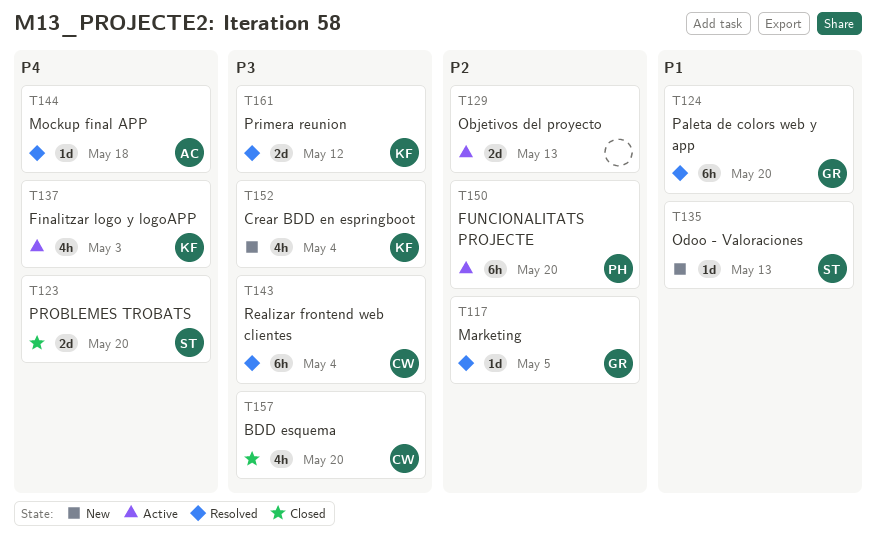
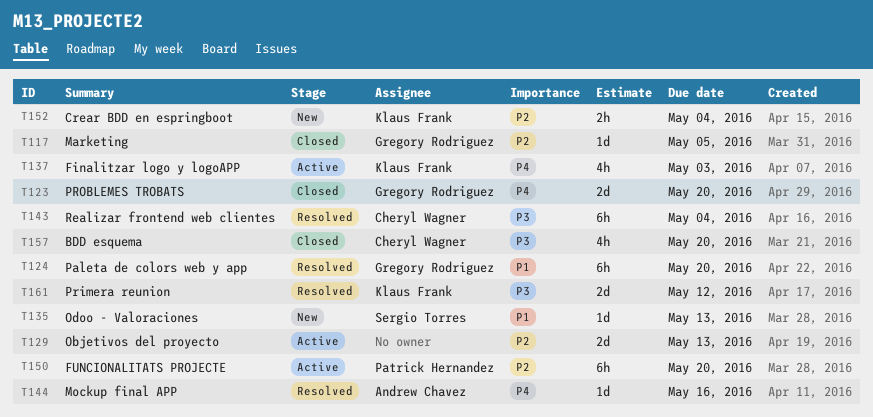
T117, status: Resolved -> Closed
T123, owner: Sergio Torres -> Gregory Rodriguez
T144, due: May 18 -> May 16
T152, priority: P3 -> P2
T152, estimate: 4h -> 2h

